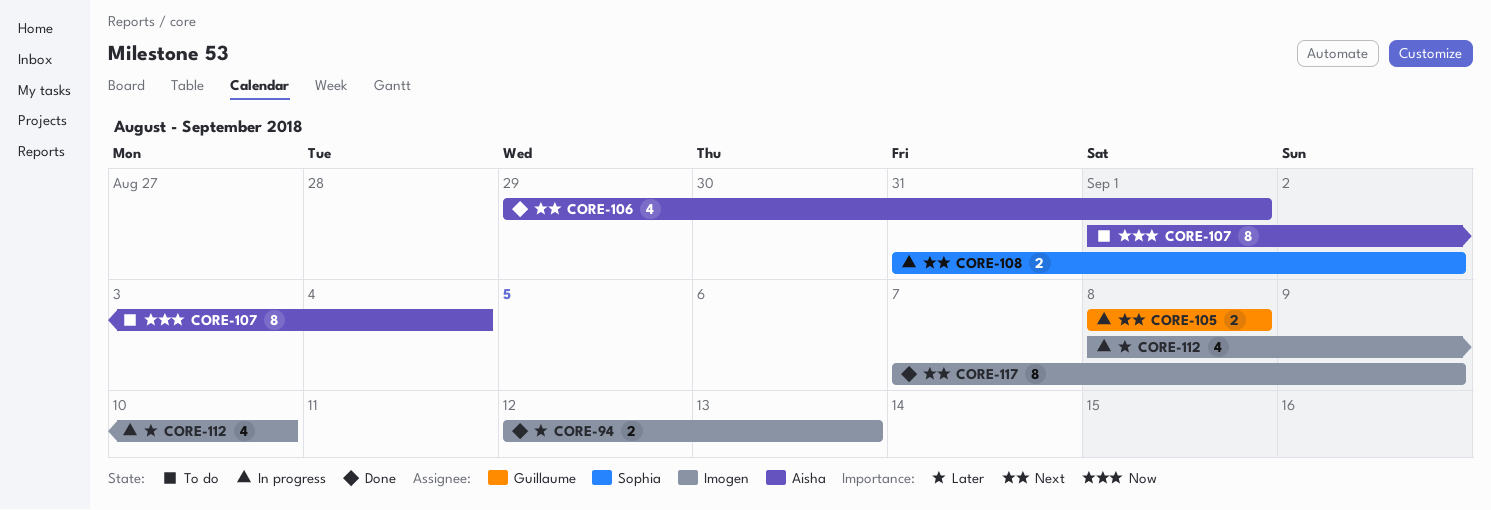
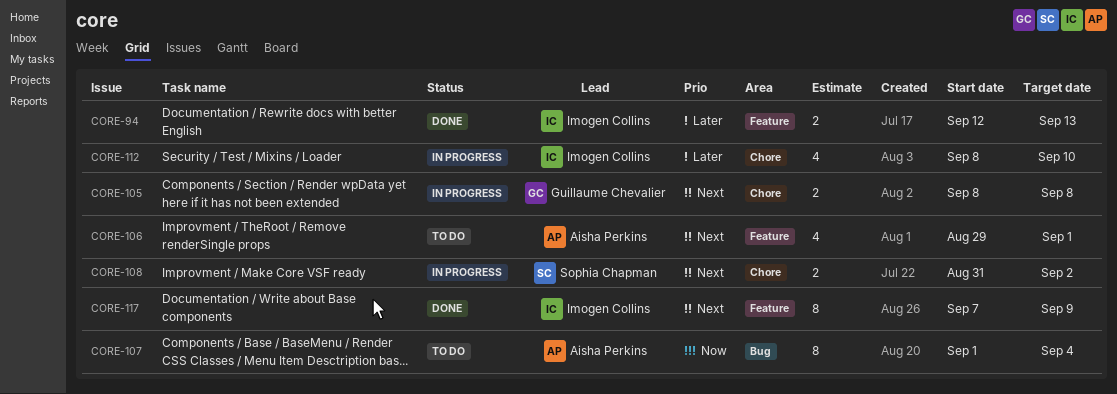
CORE-106, status: Done -> To do

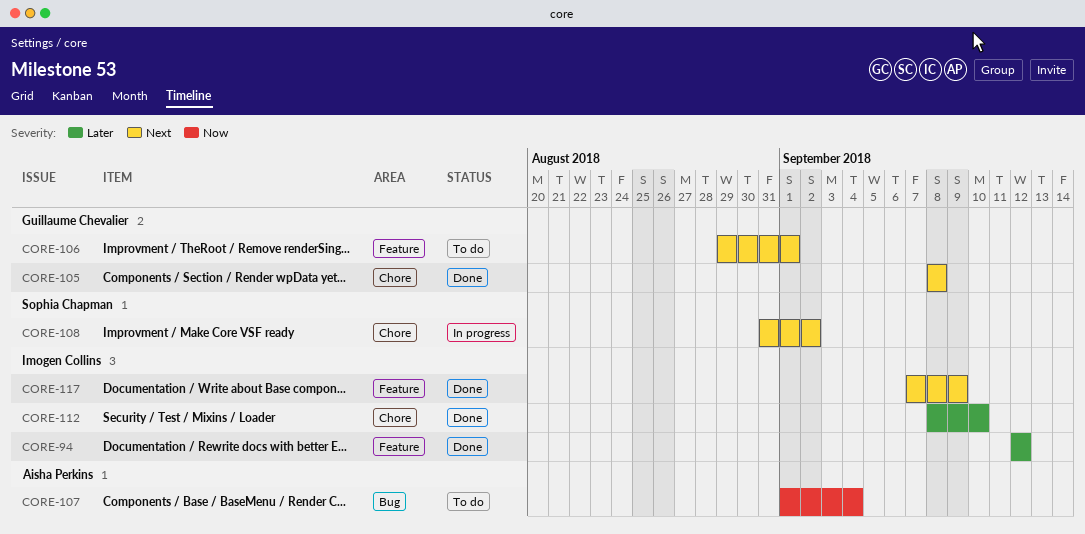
CORE-94, due: Sep 13 -> Sep 12
CORE-105, status: In progress -> Done
CORE-106, owner: Aisha Perkins -> Guillaume Chevalier
CORE-112, status: In progress -> Done

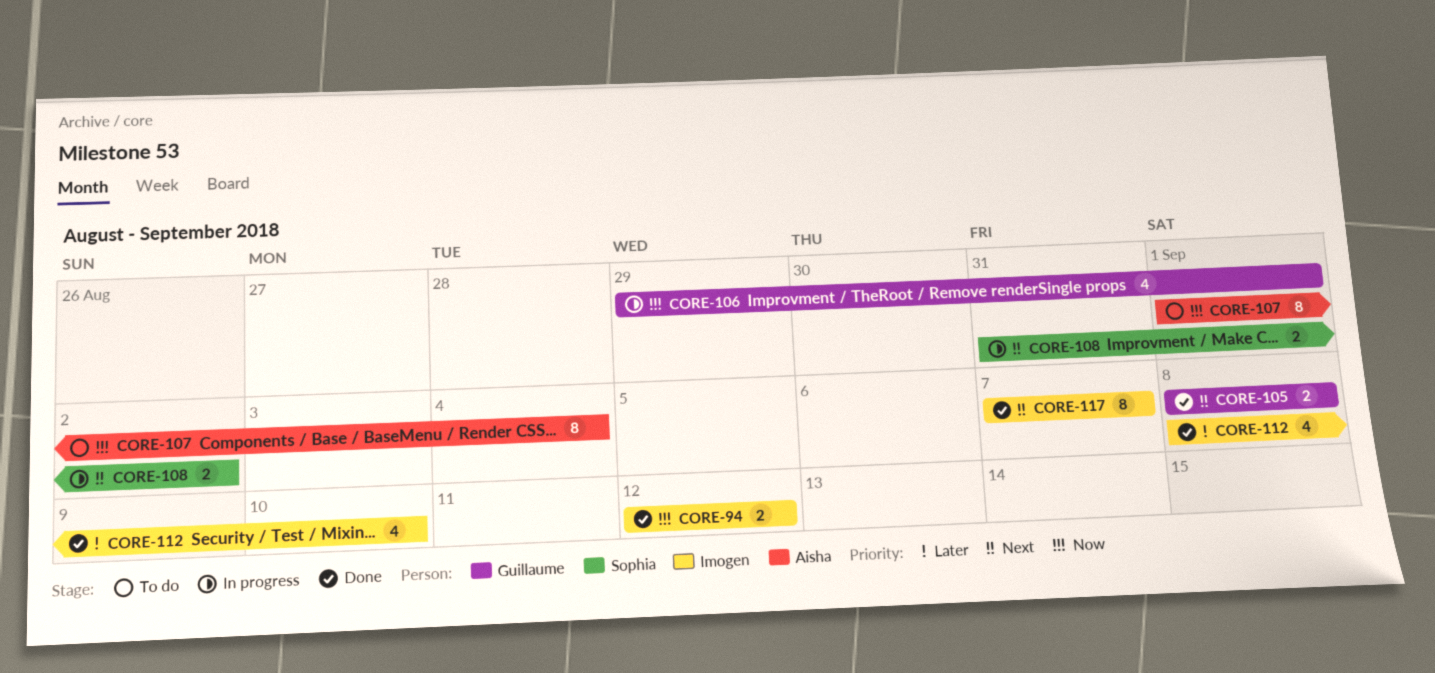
CORE-94, priority: Later -> Now
CORE-106, status: To do -> In progress
CORE-106, priority: Next -> Now
CORE-117, due: Sep 9 -> Sep 7

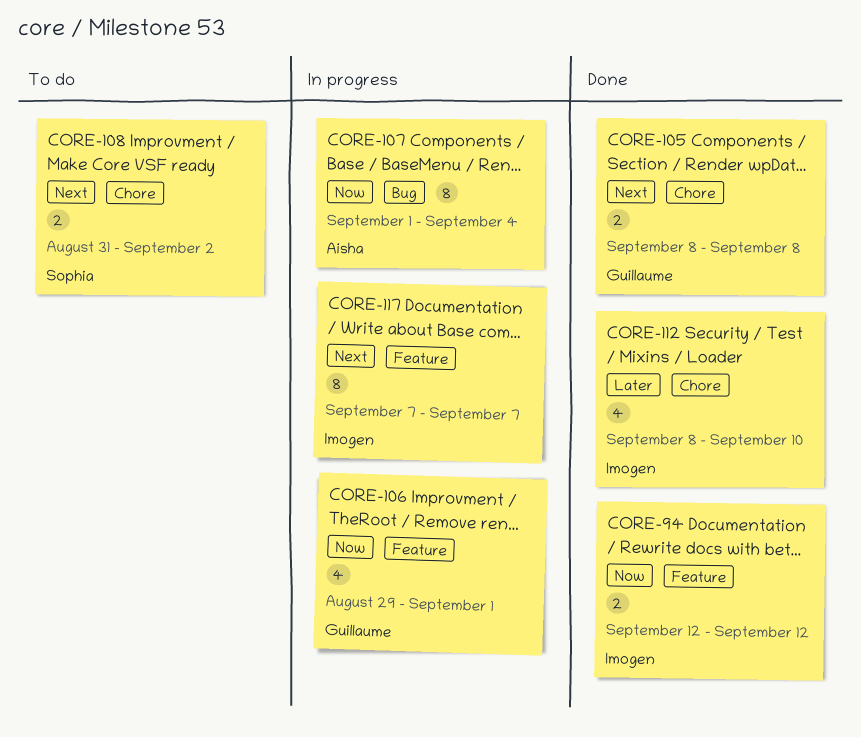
CORE-107, status: To do -> In progress
CORE-108, status: In progress -> To do
CORE-117, status: Done -> In progress

